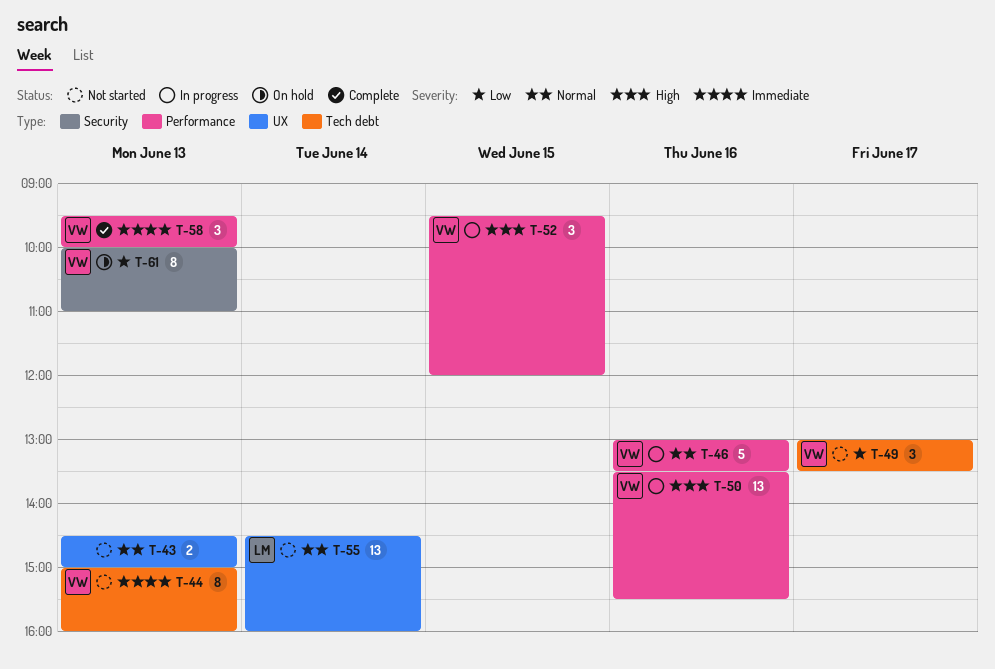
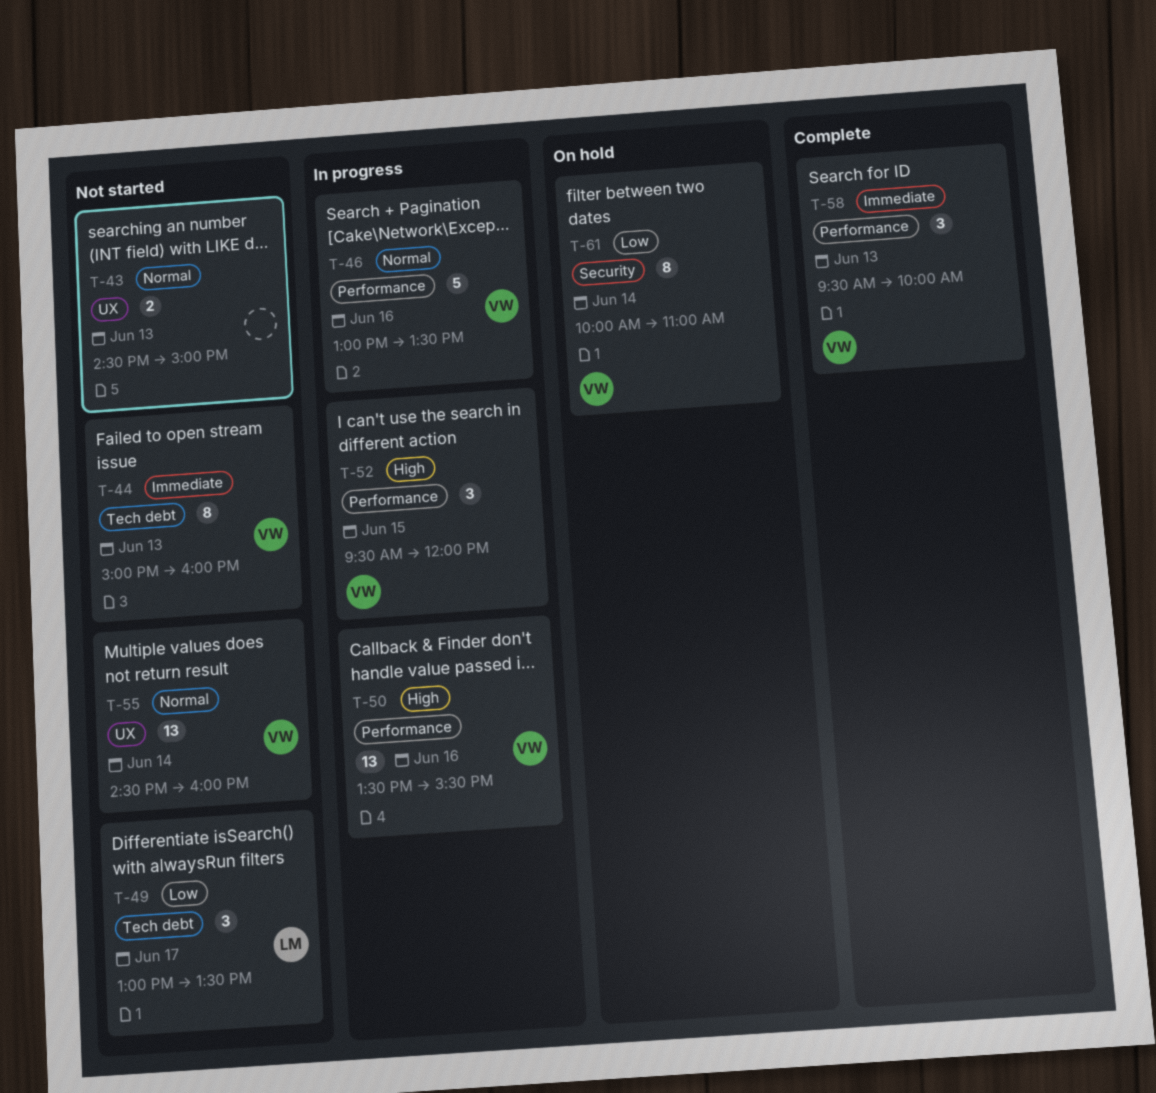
T-49, owner: VW -> LM
T-55, owner: LM -> VW
T-61, day: Jun 13 -> Jun 14

